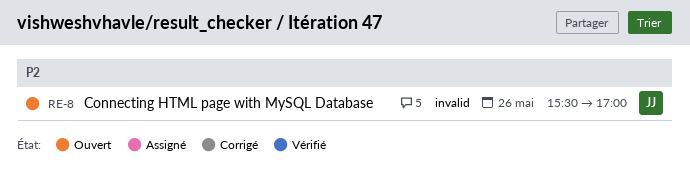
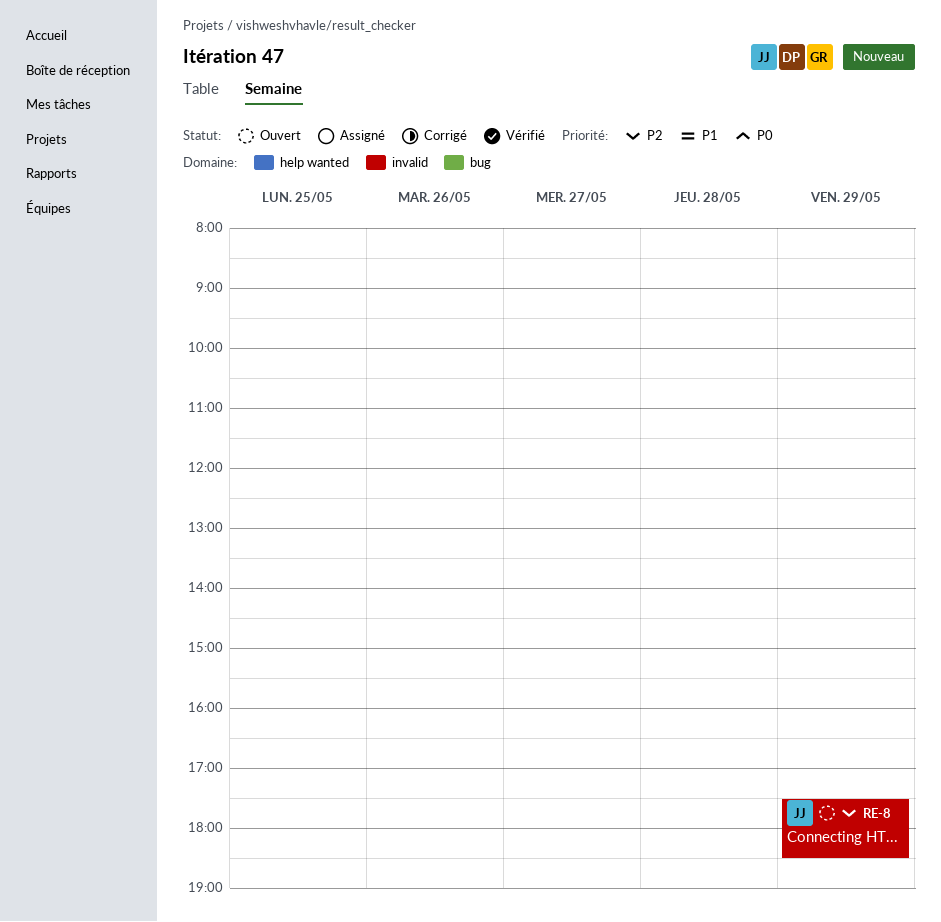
RE-8, day: May 26 -> May 29
RE-8, begins: 15:30 -> 17:30
RE-8, ends: 17:00 -> 18:30

